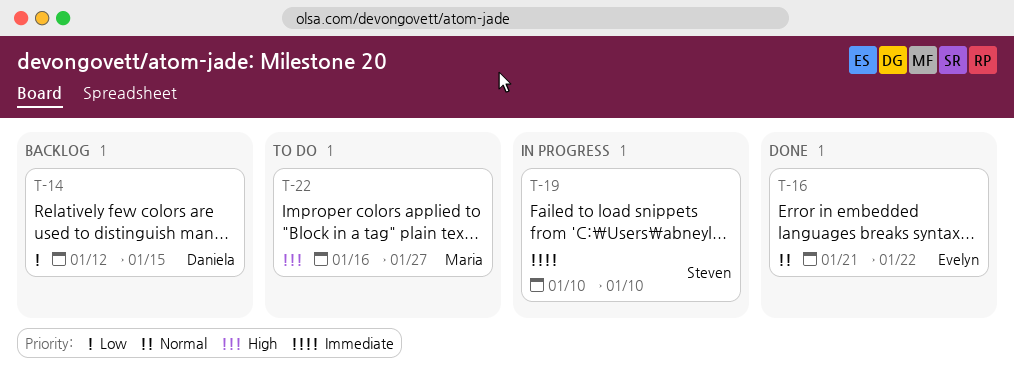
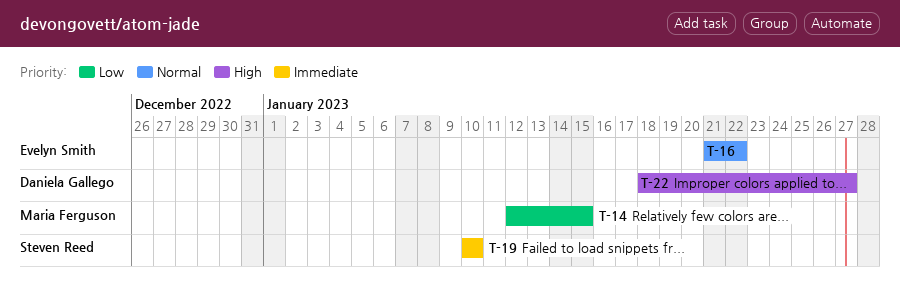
T-14, owner: Daniela Gallego -> Maria Ferguson
T-22, owner: Maria Ferguson -> Daniela Gallego
T-22, start: Jan 16 -> Jan 18

